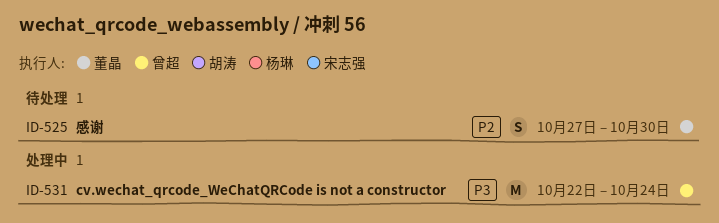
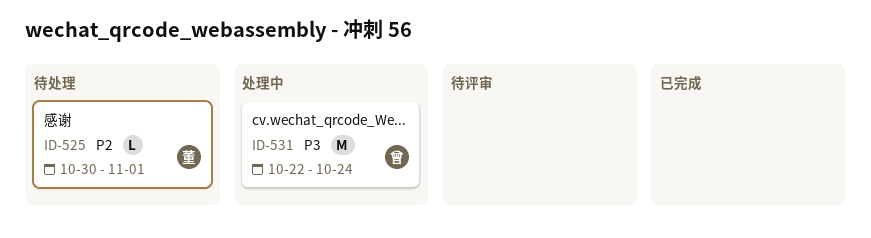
ID-525, estimate: S -> L
ID-525, start: Oct 27 -> Oct 30
ID-525, due: Oct 30 -> Nov 1

